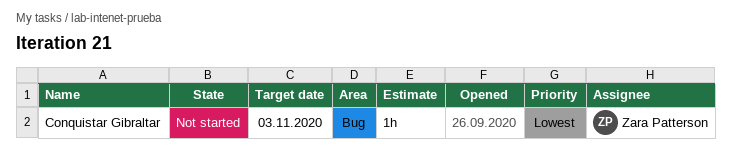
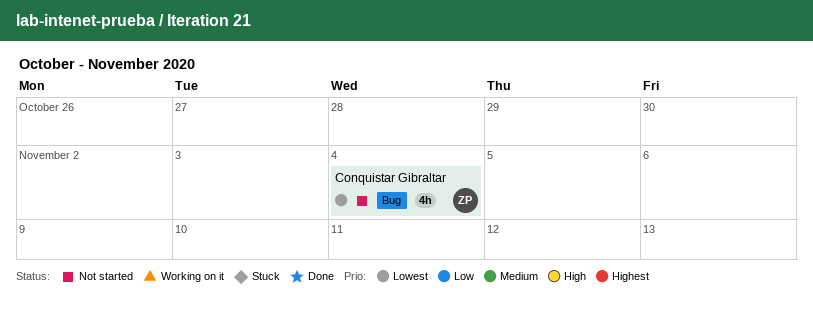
Conquistar Gibraltar, estimate: 1h -> 4h
Conquistar Gibraltar, due: Nov 3 -> Nov 4

